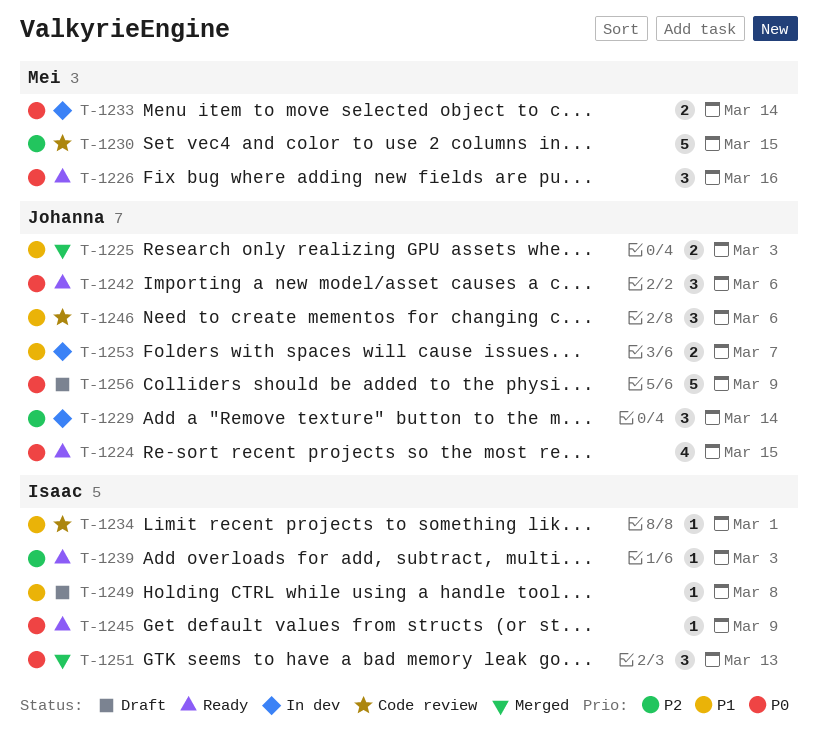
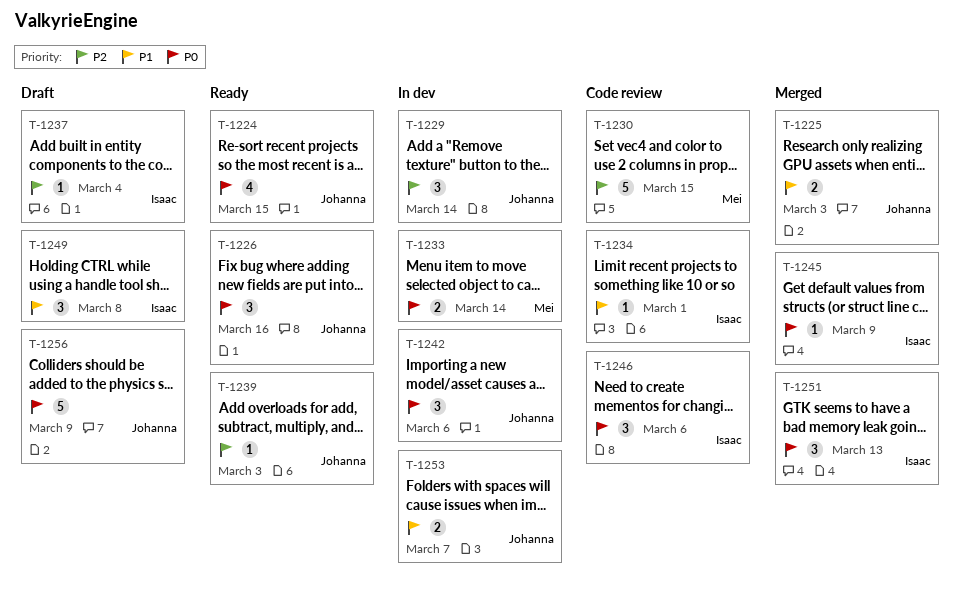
T-1226, owner: Mei -> Johanna
T-1237: none -> present
T-1239, owner: Isaac -> Johanna
T-1242, status: Ready -> In dev
T-1245, status: Ready -> Merged
T-1246, owner: Johanna -> Isaac
T-1246, priority: P1 -> P0
T-1249, estimate: 1 -> 3

